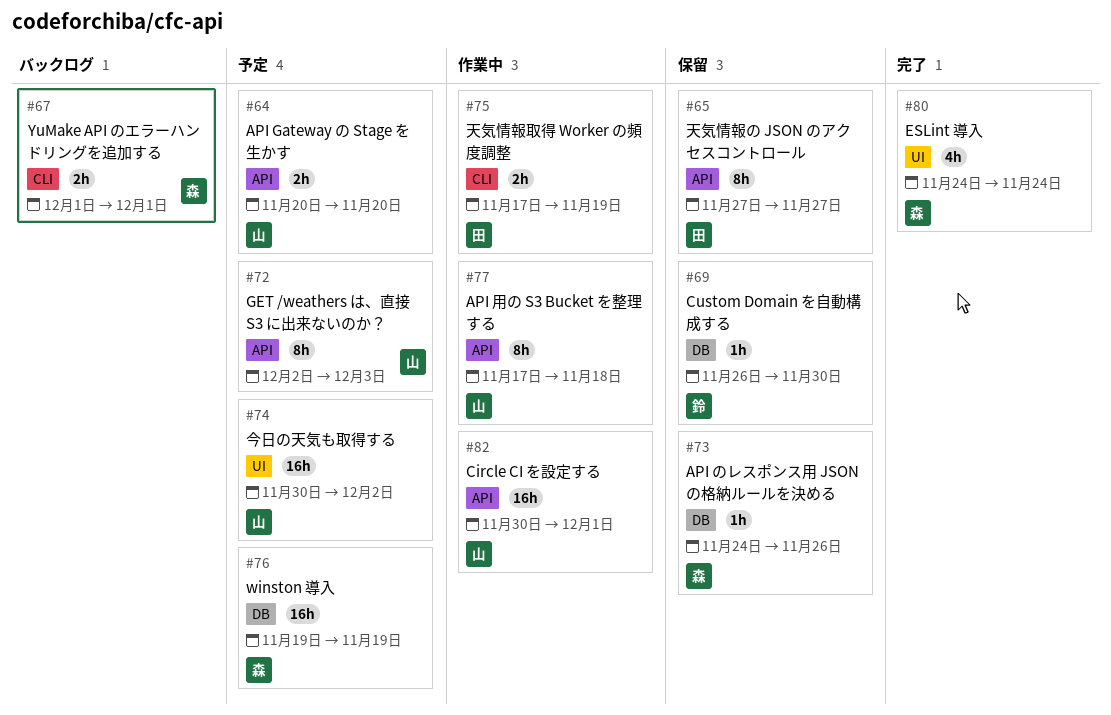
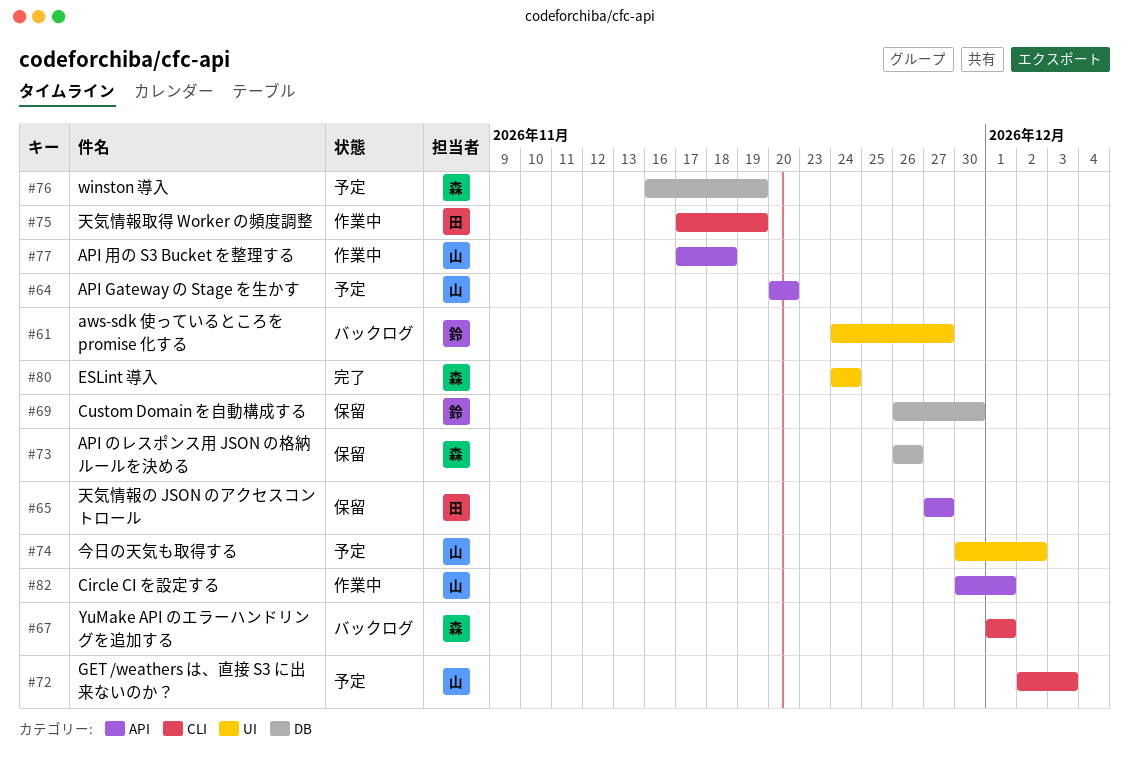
#61: none -> present
#72, label: API -> CLI
#73, start: Nov 24 -> Nov 26
#76, start: Nov 19 -> Nov 16

